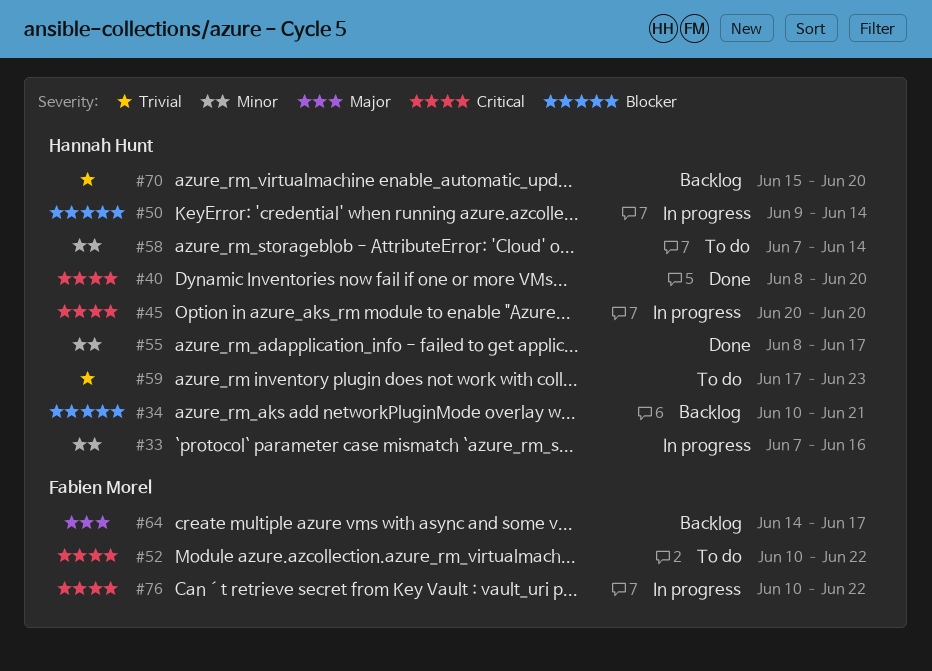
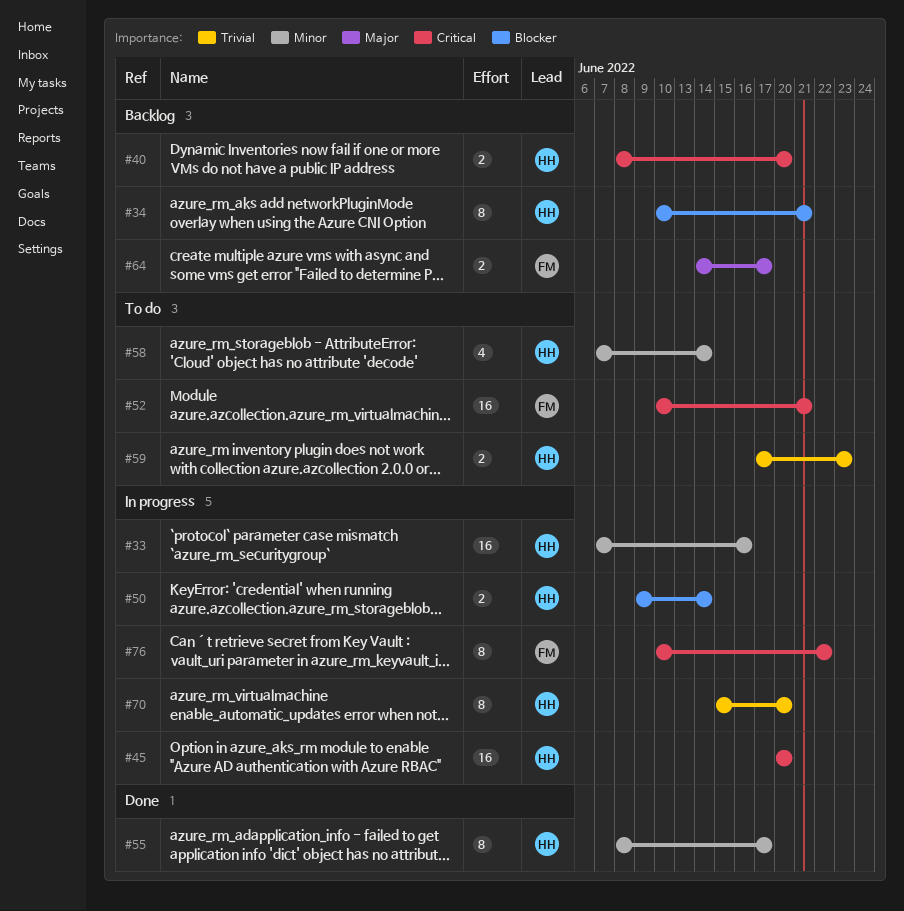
#40, status: Done -> Backlog
#52, due: Jun 22 -> Jun 21
#70, status: Backlog -> In progress

